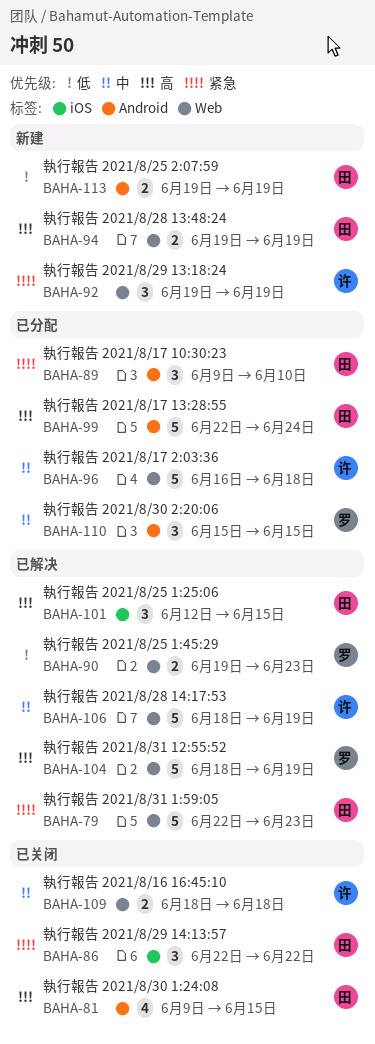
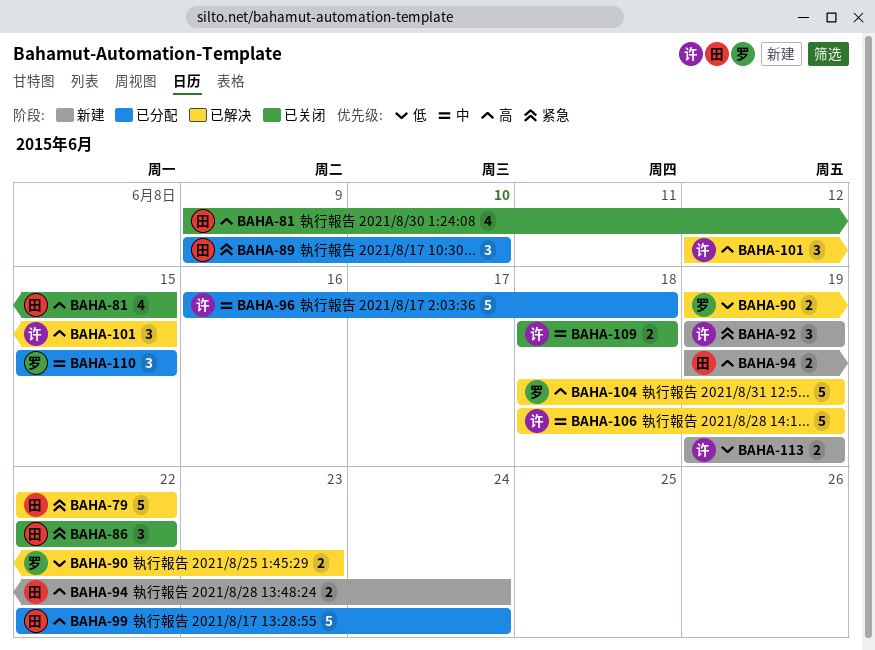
BAHA-79, due: Jun 23 -> Jun 22
BAHA-94, due: Jun 19 -> Jun 24
BAHA-101, owner: 田 -> 许
BAHA-113, owner: 田 -> 许

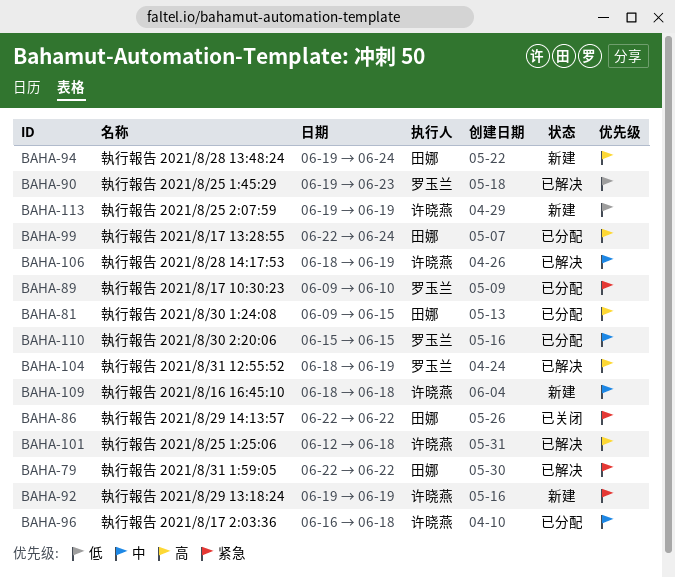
BAHA-81, status: 已关闭 -> 已分配
BAHA-89, owner: 田娜 -> 罗玉兰
BAHA-101, due: Jun 15 -> Jun 18
BAHA-109, status: 已关闭 -> 新建

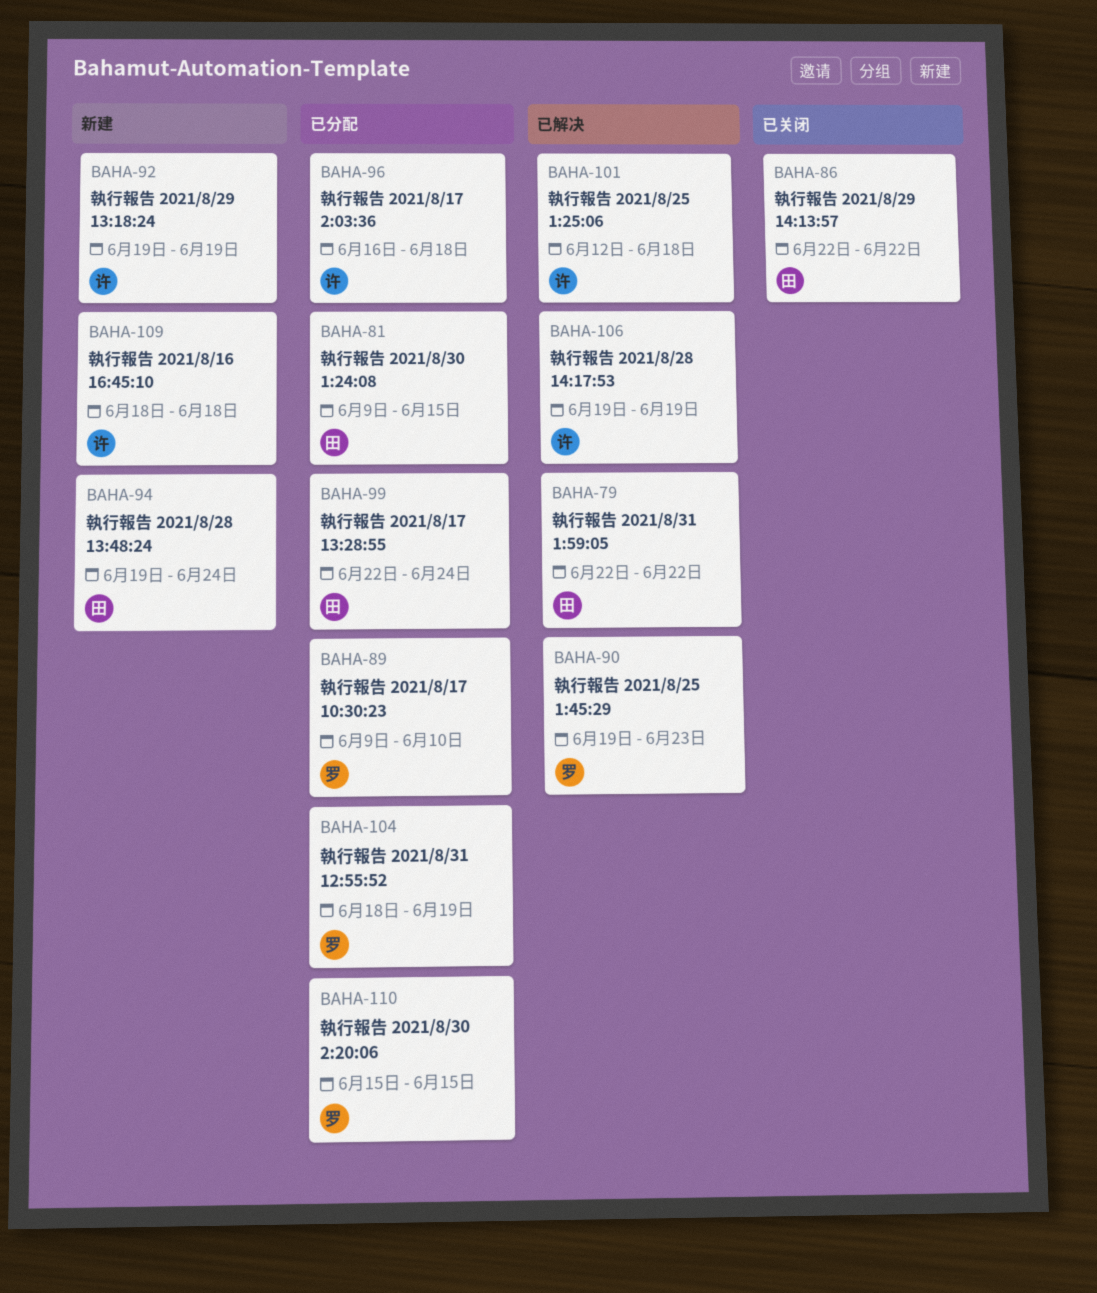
BAHA-104, status: 已解决 -> 已分配
BAHA-106, start: Jun 18 -> Jun 19
BAHA-113: present -> none

